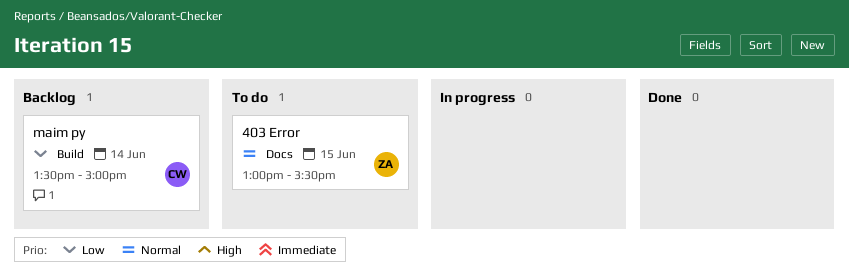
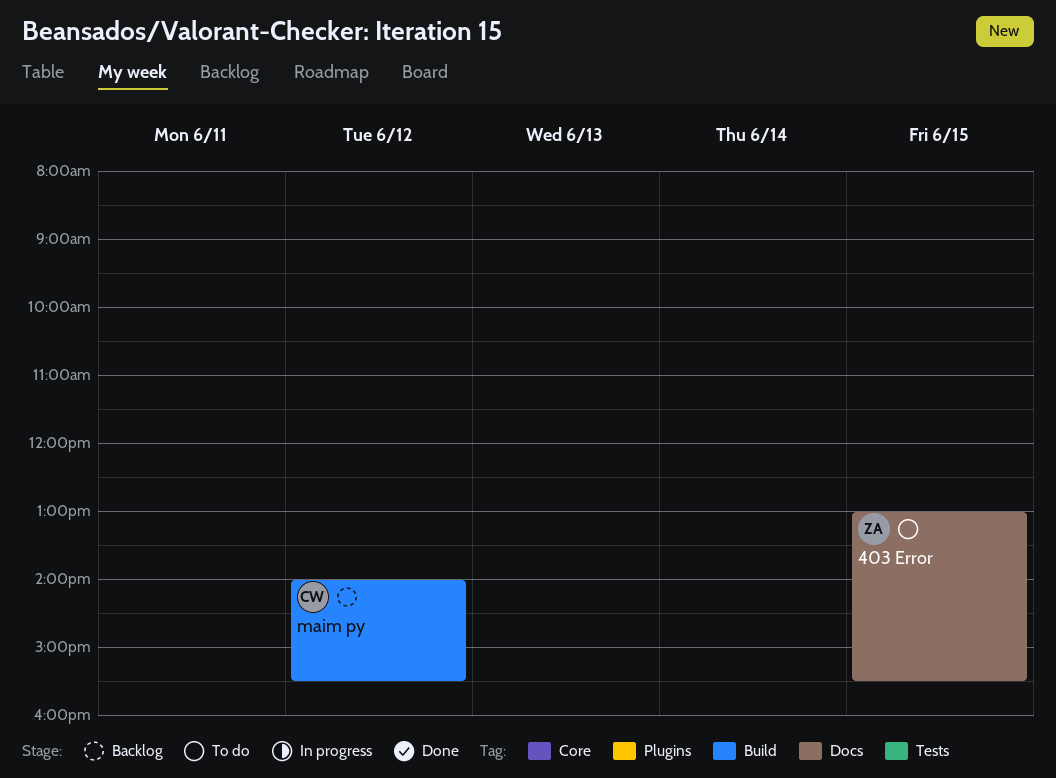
maim py, day: Jun 14 -> Jun 12
maim py, begins: 13:30 -> 14:00
maim py, ends: 15:00 -> 15:30

